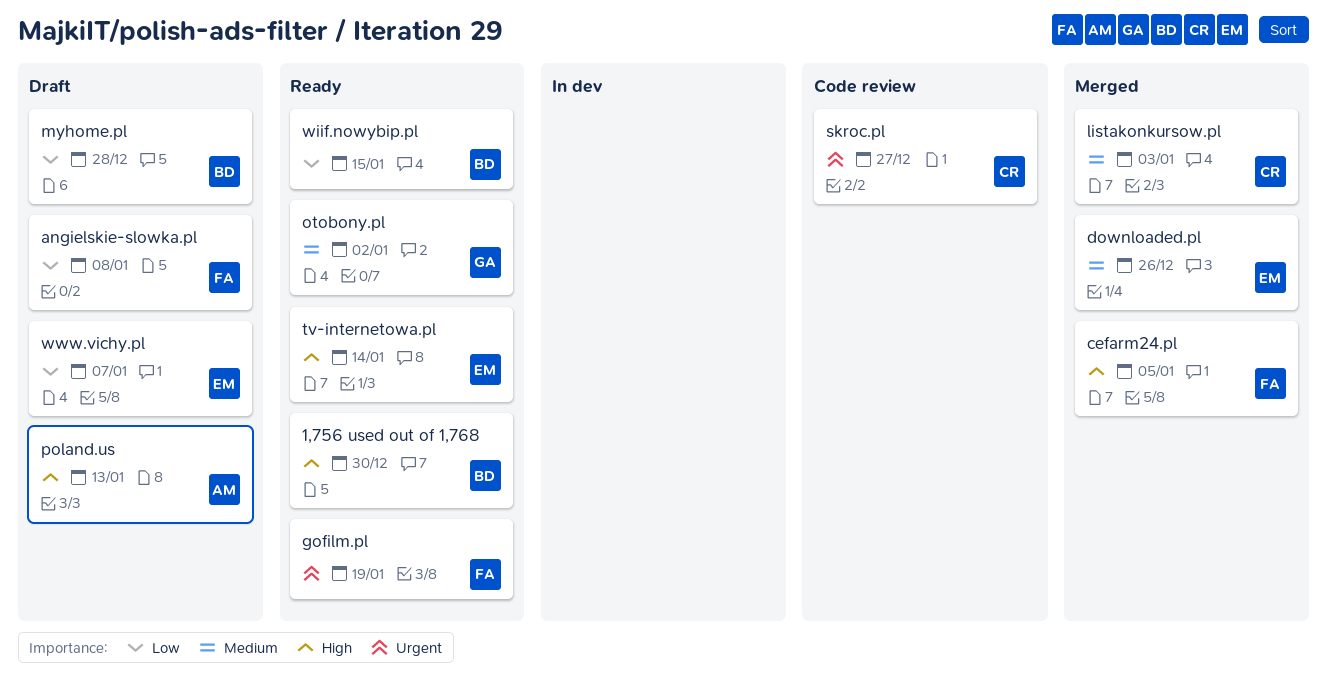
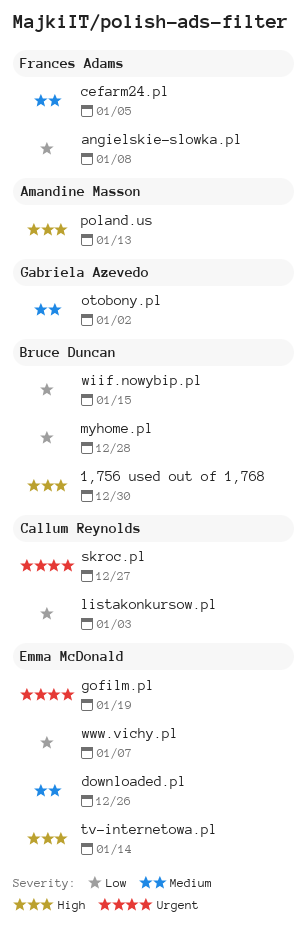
cefarm24.pl, priority: High -> Medium
gofilm.pl, owner: Frances Adams -> Emma McDonald
listakonkursow.pl, priority: Medium -> Low

